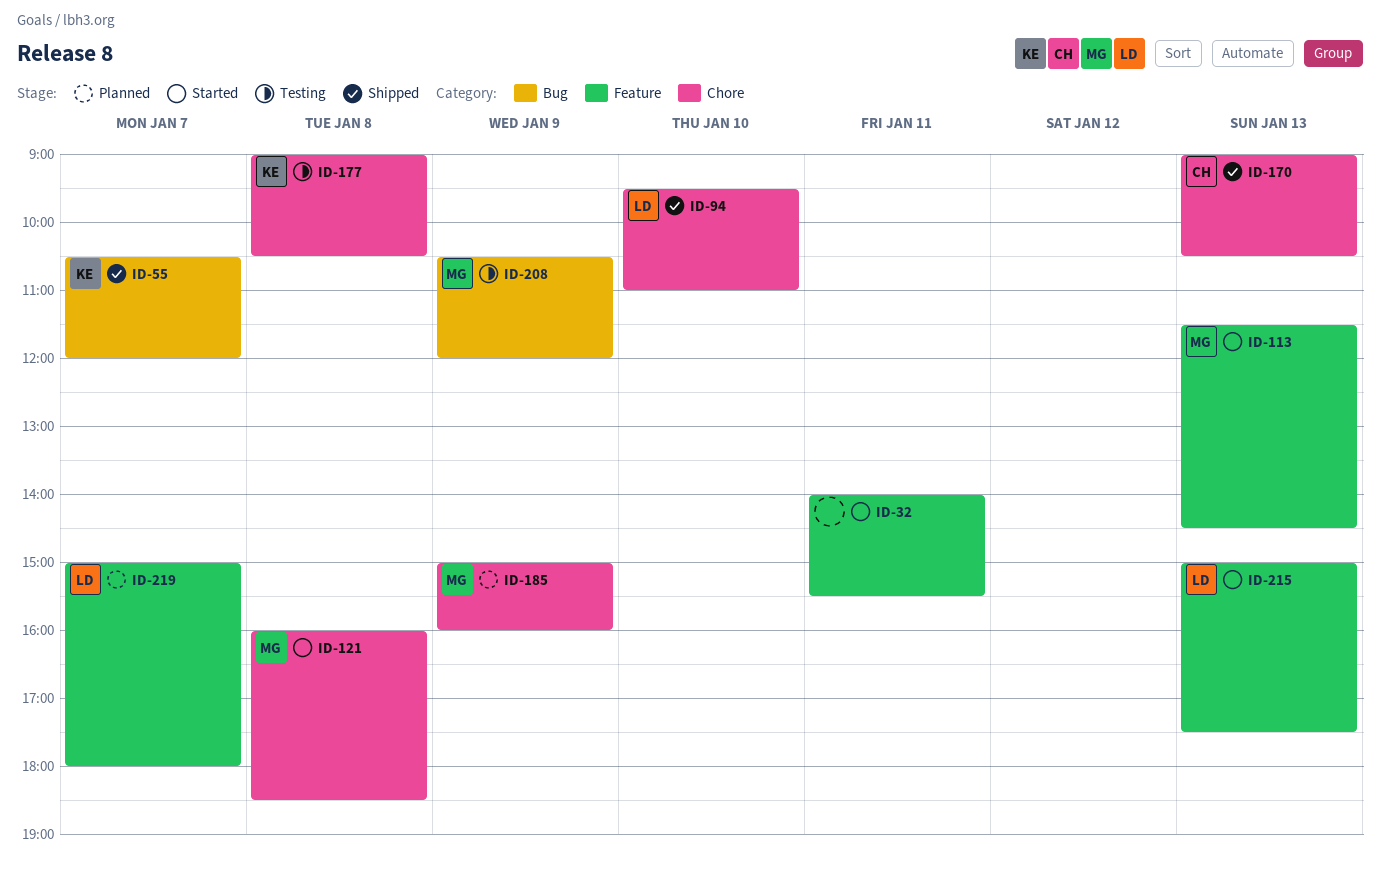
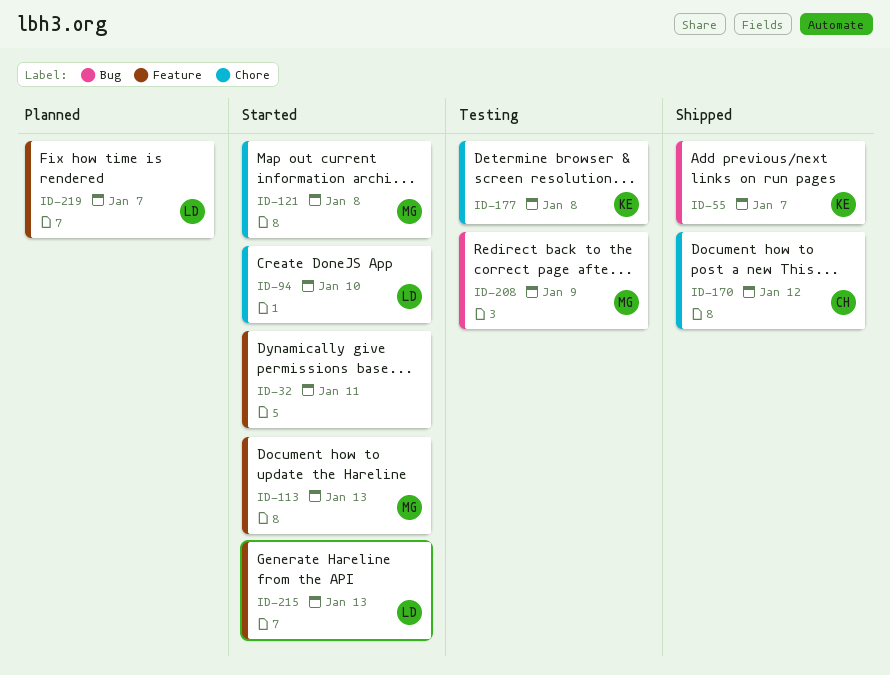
ID-94, status: Shipped -> Started
ID-170, day: Jan 13 -> Jan 12
ID-185: present -> none

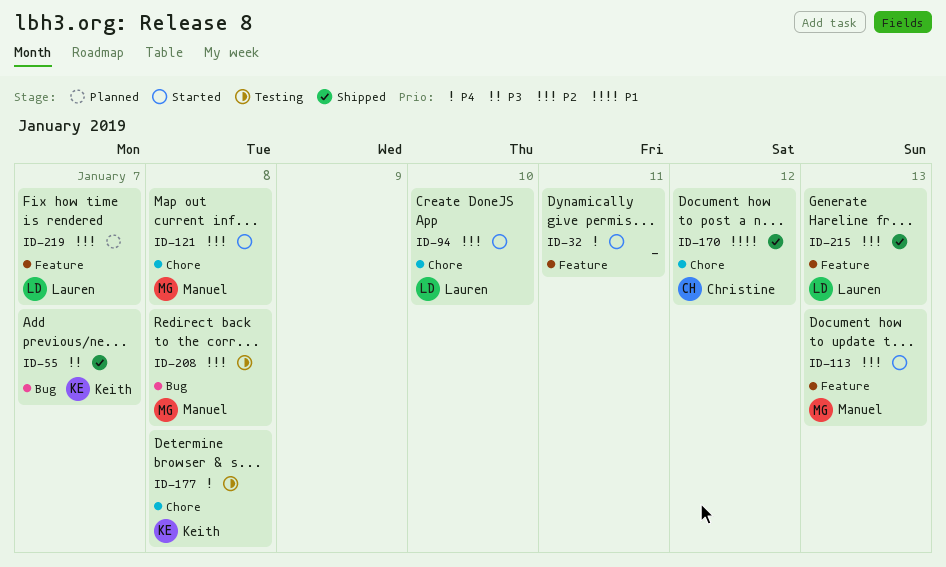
ID-208, day: Jan 9 -> Jan 8
ID-215, status: Started -> Shipped

